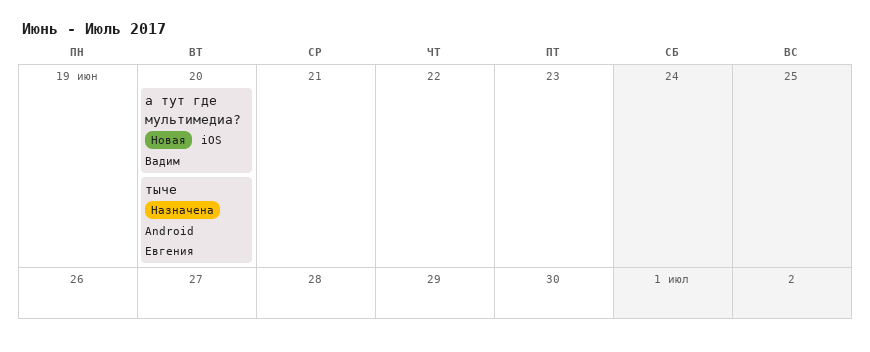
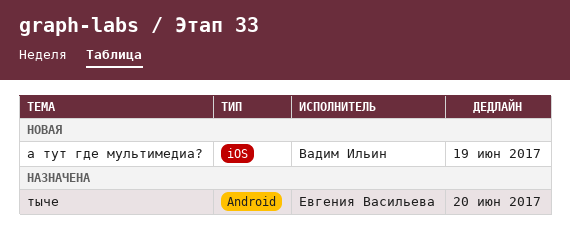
а тут где мультимедиа?, due: Jun 20 -> Jun 19

